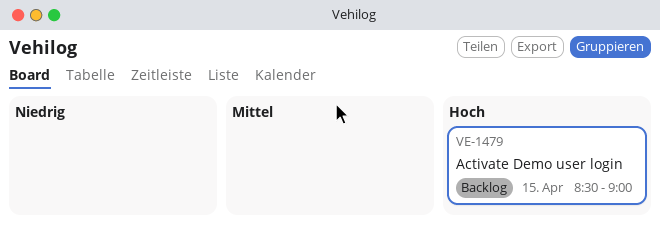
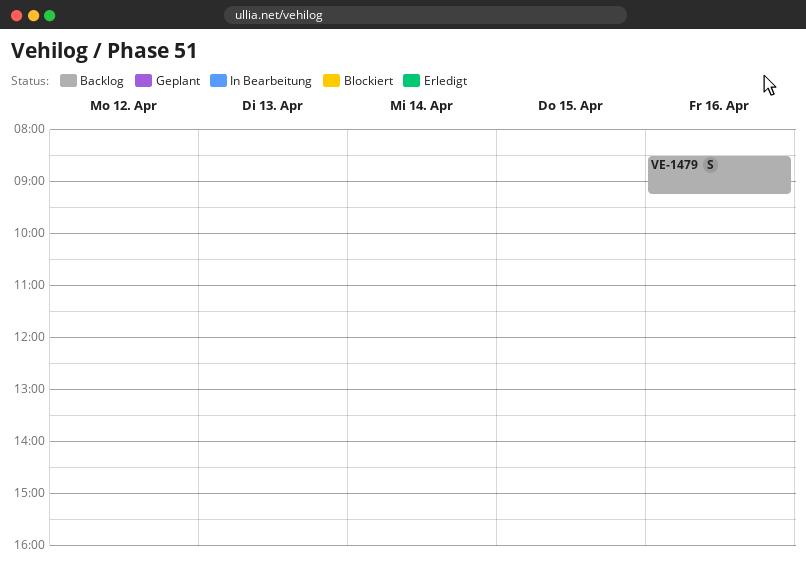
VE-1479, day: Apr 15 -> Apr 16
VE-1479, ends: 09:00 -> 09:15

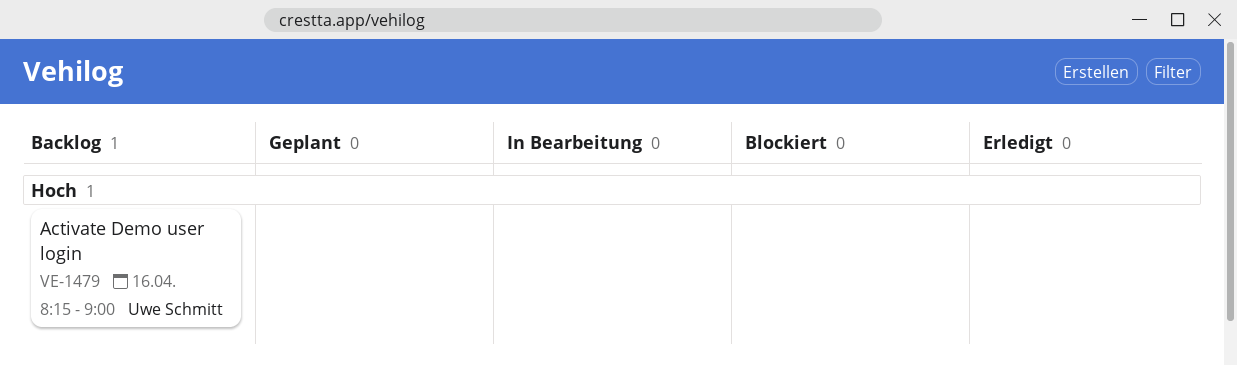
VE-1479, begins: 08:30 -> 08:15
VE-1479, ends: 09:15 -> 09:00

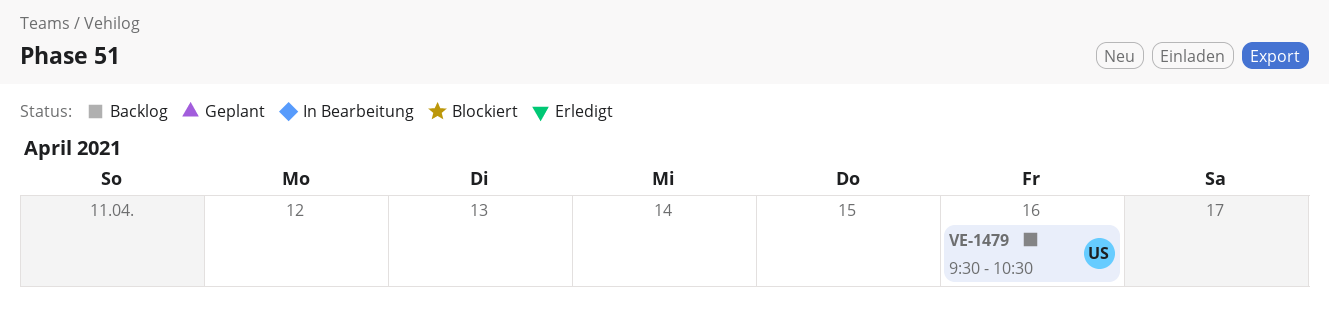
VE-1479, begins: 08:15 -> 09:30
VE-1479, ends: 09:00 -> 10:30

